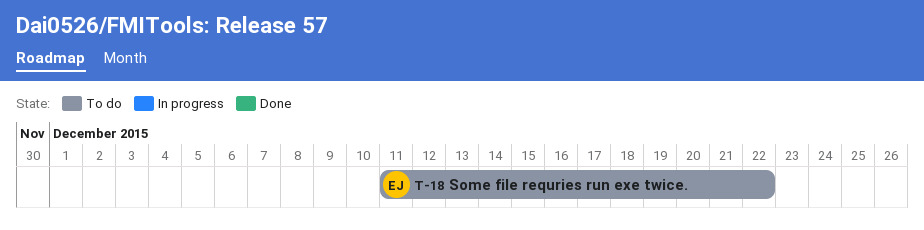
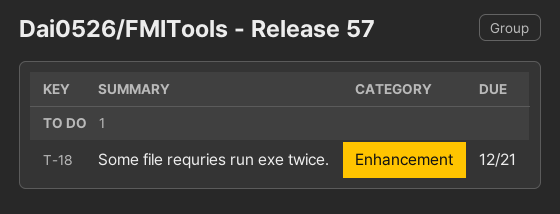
T-18, due: Dec 22 -> Dec 21

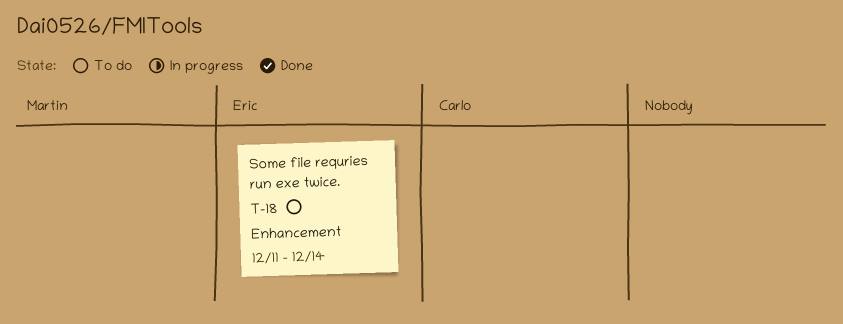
T-18, due: Dec 21 -> Dec 14

